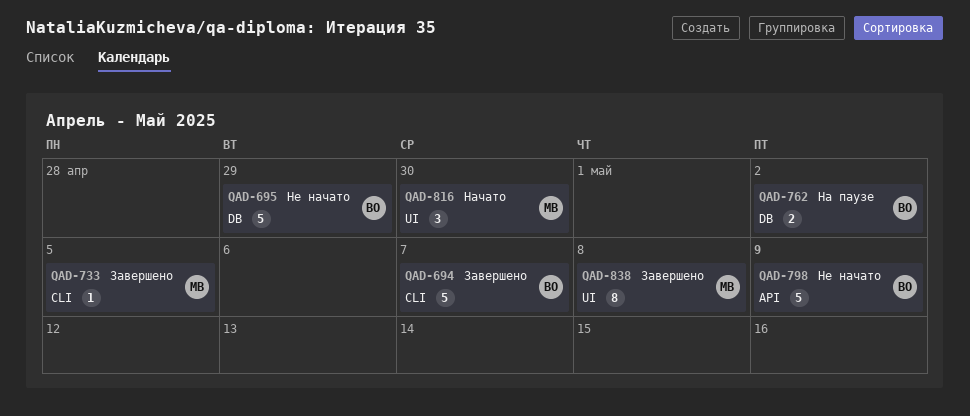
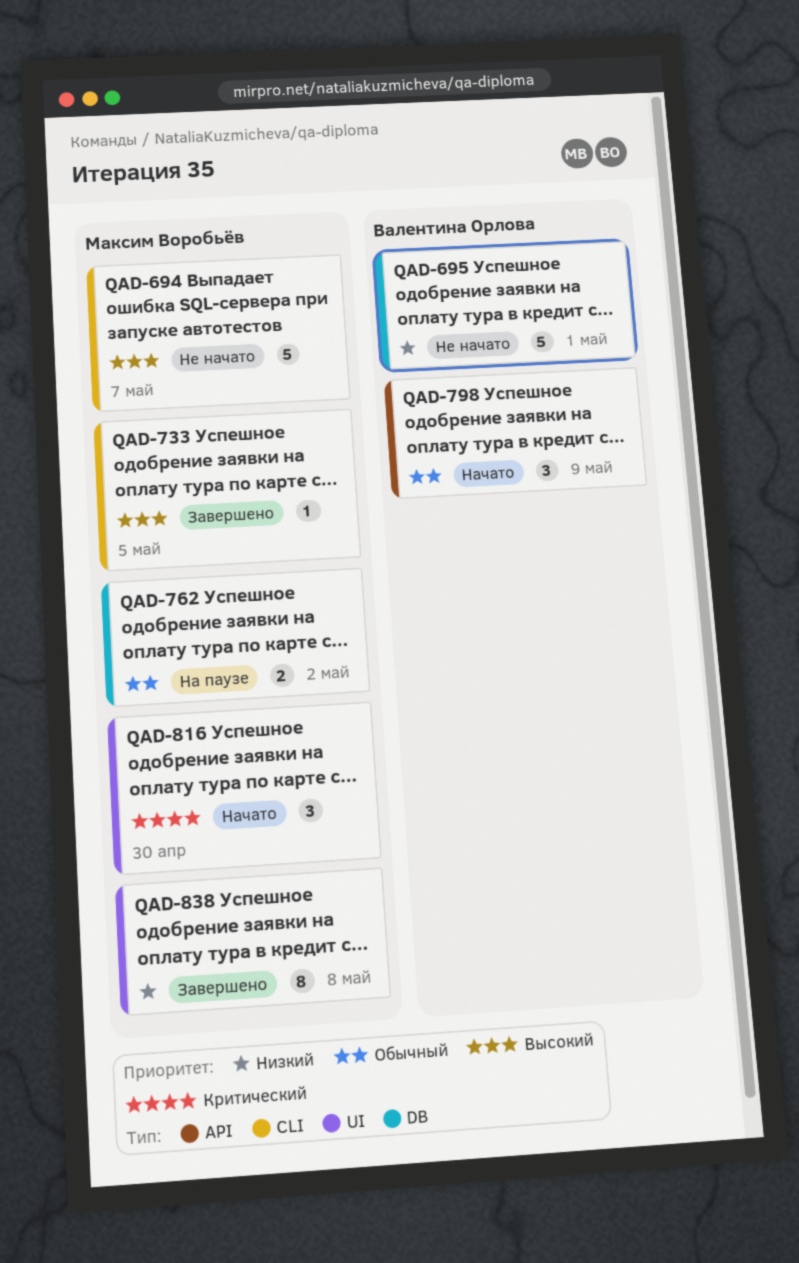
QAD-694, status: Завершено -> Не начато
QAD-694, owner: Валентина Орлова -> Максим Воробьёв
QAD-695, due: Apr 29 -> May 1
QAD-762, owner: Валентина Орлова -> Максим Воробьёв
QAD-798, status: Не начато -> Начато
QAD-798, estimate: 5 -> 3

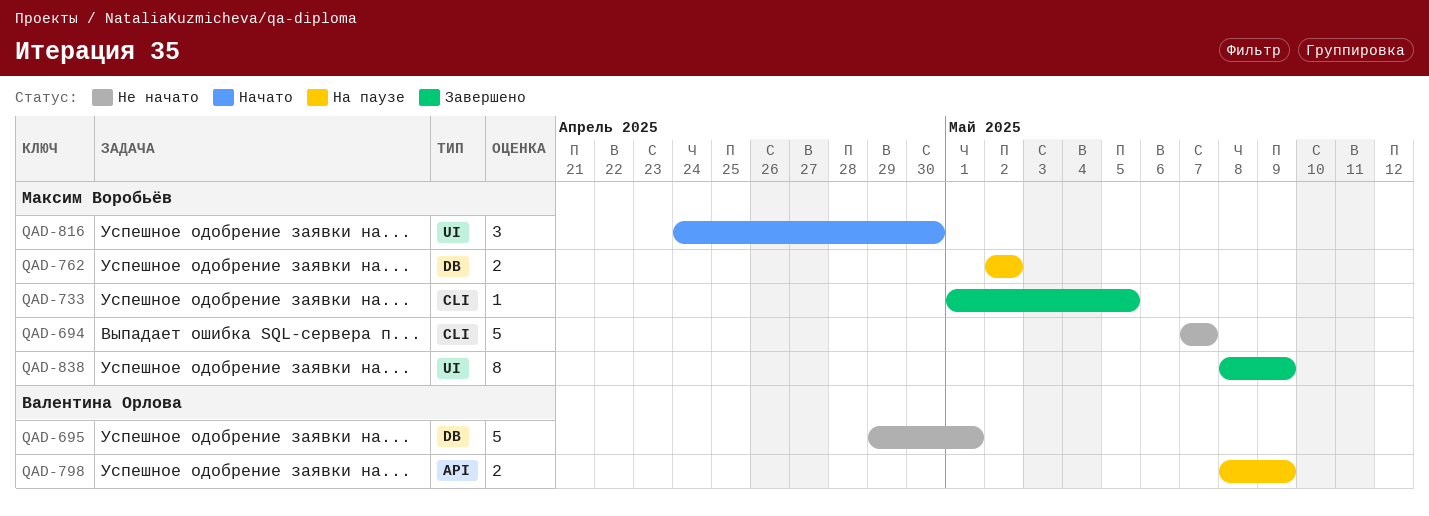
QAD-798, status: Начато -> На паузе
QAD-798, estimate: 3 -> 2
QAD-838, due: May 8 -> May 9

